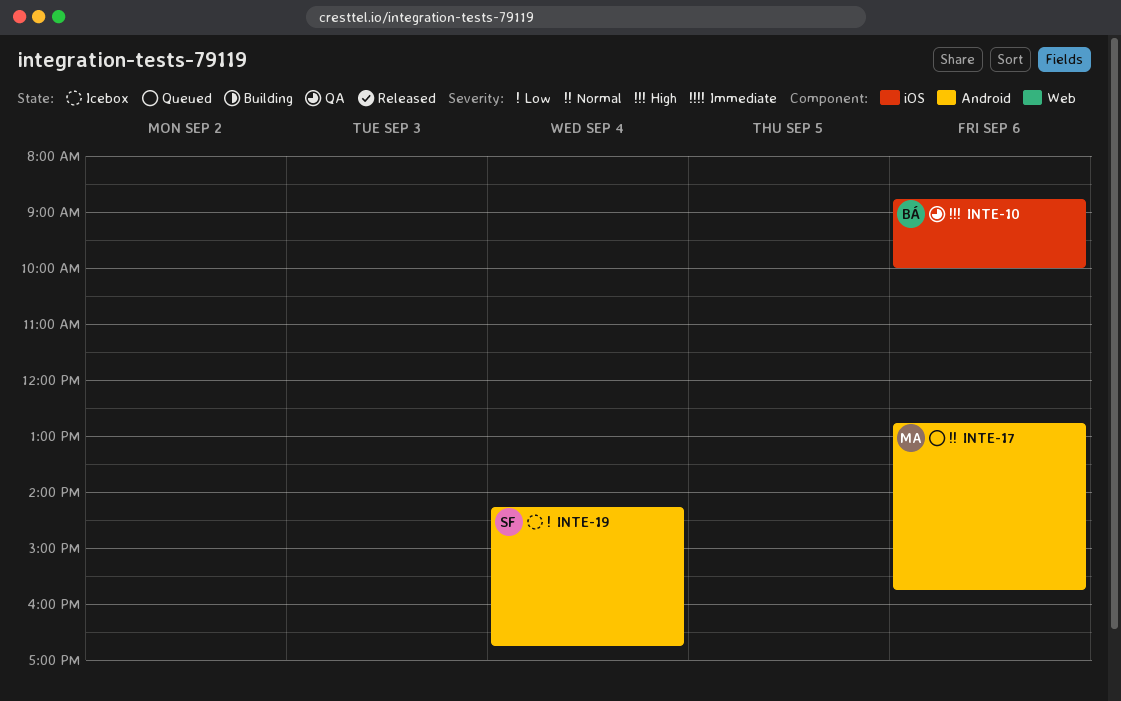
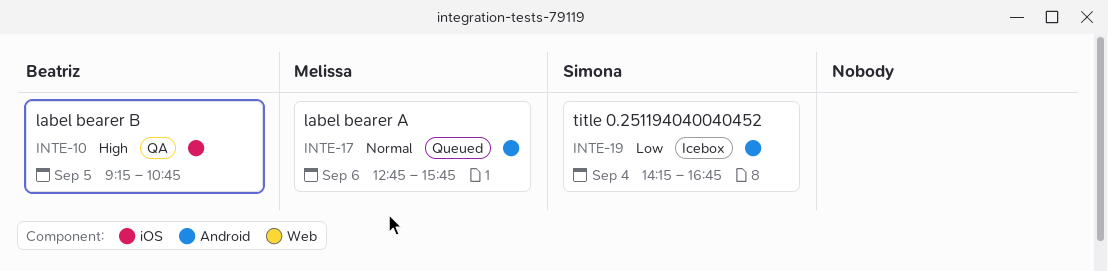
INTE-10, day: Sep 6 -> Sep 5
INTE-10, begins: 08:45 -> 09:15
INTE-10, ends: 10:00 -> 10:45

